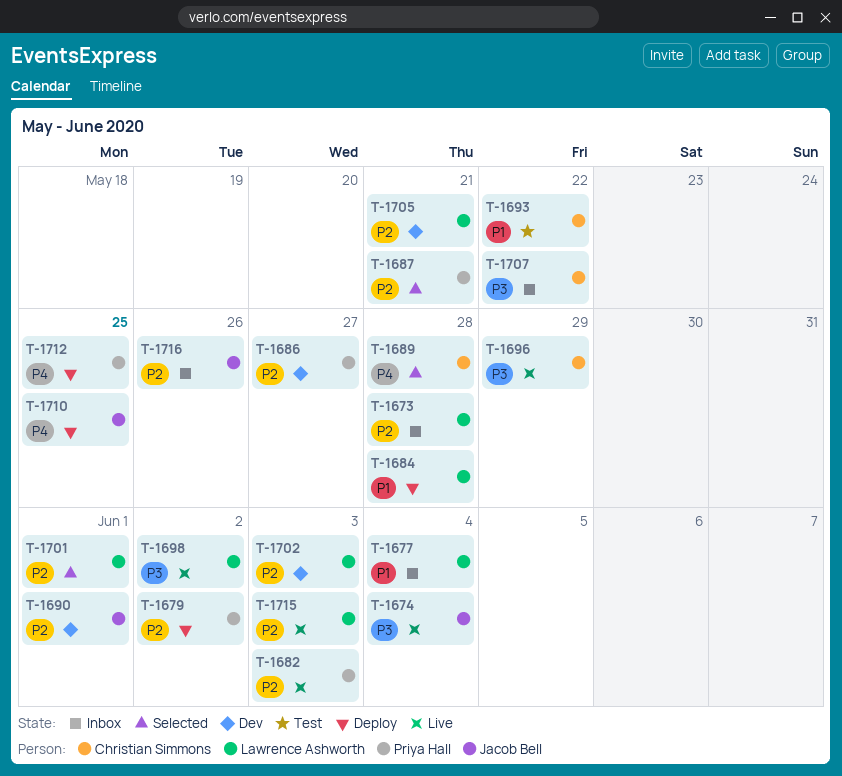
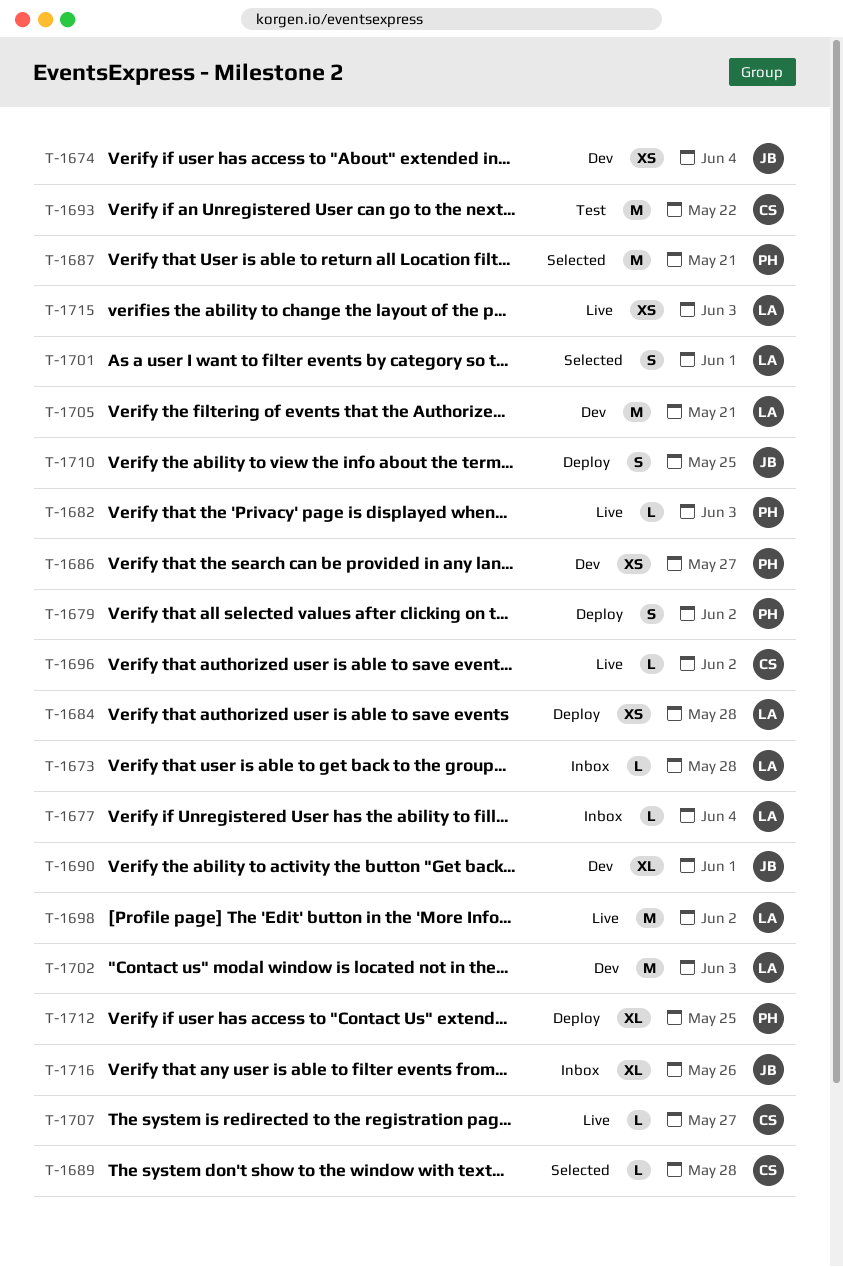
T-1674, status: Live -> Dev
T-1696, due: May 29 -> Jun 2
T-1707, status: Inbox -> Live
T-1707, due: May 22 -> May 27

